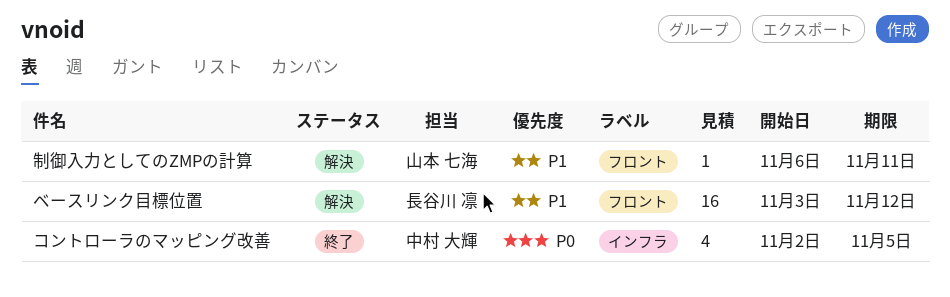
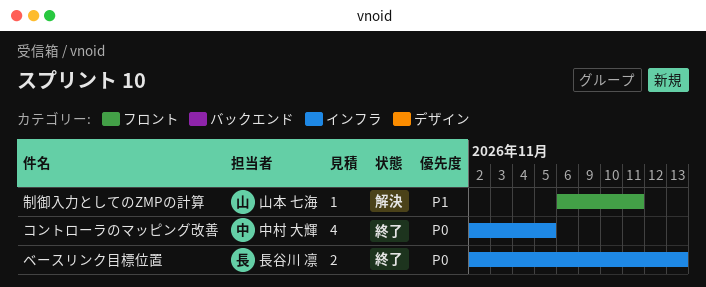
ベースリンク目標位置, status: 解決 -> 終了
ベースリンク目標位置, priority: P1 -> P0
ベースリンク目標位置, label: フロント -> インフラ
ベースリンク目標位置, estimate: 16 -> 2
ベースリンク目標位置, start: Nov 3 -> Nov 2
ベースリンク目標位置, due: Nov 12 -> Nov 13

